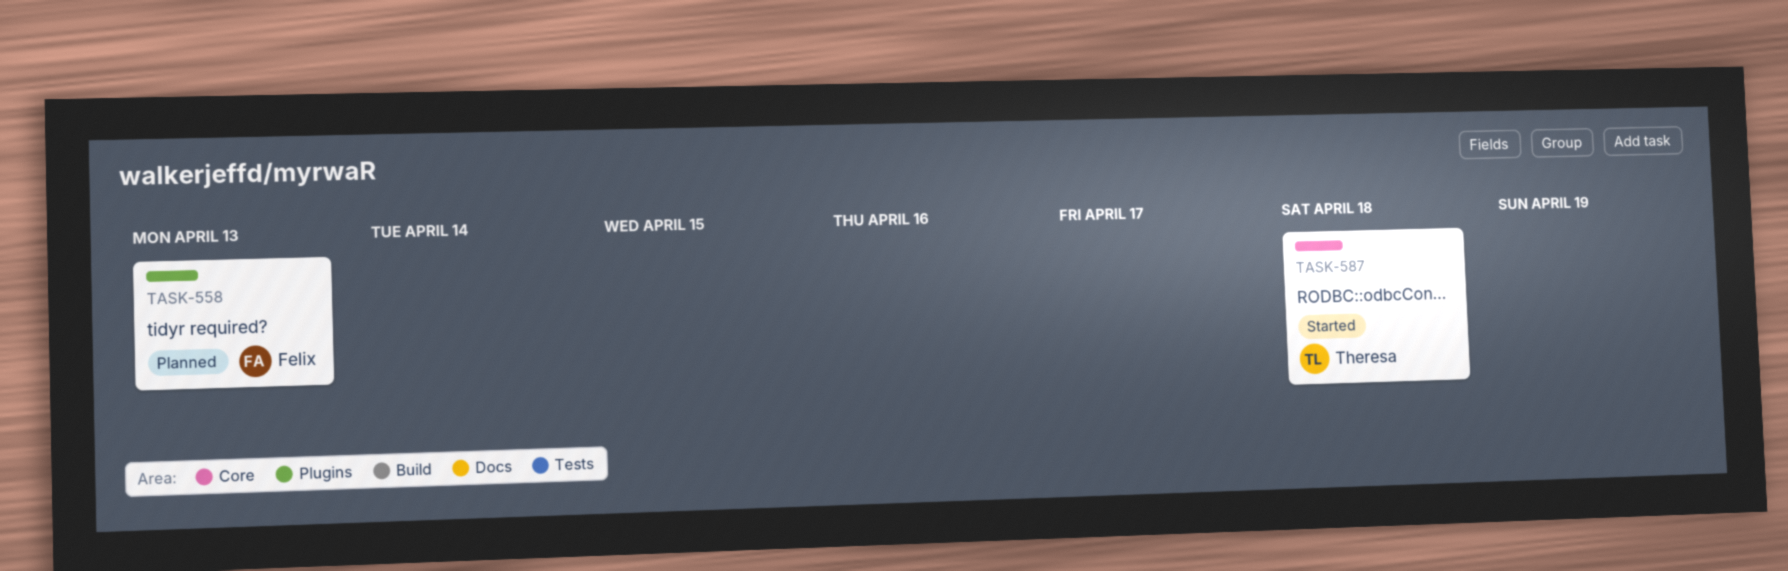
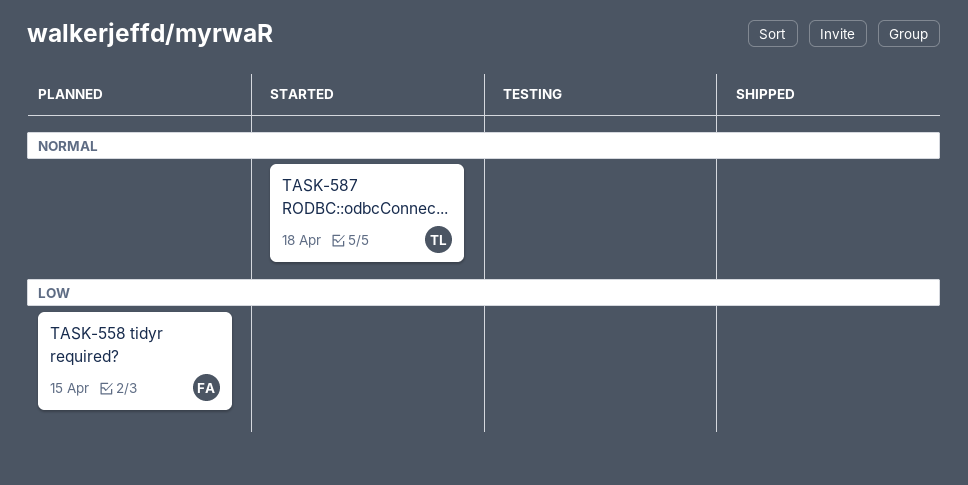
TASK-558, due: Apr 13 -> Apr 15

